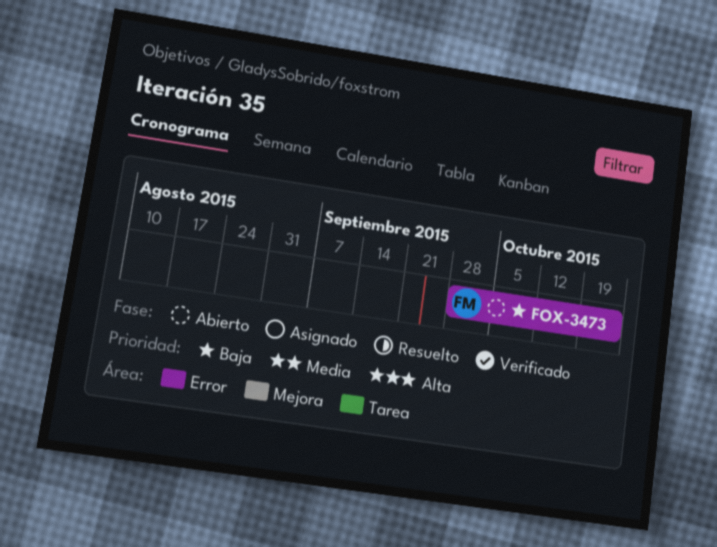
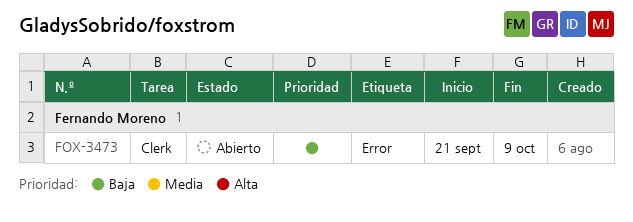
FOX-3473, start: Sep 28 -> Sep 21
FOX-3473, due: Oct 23 -> Oct 9

